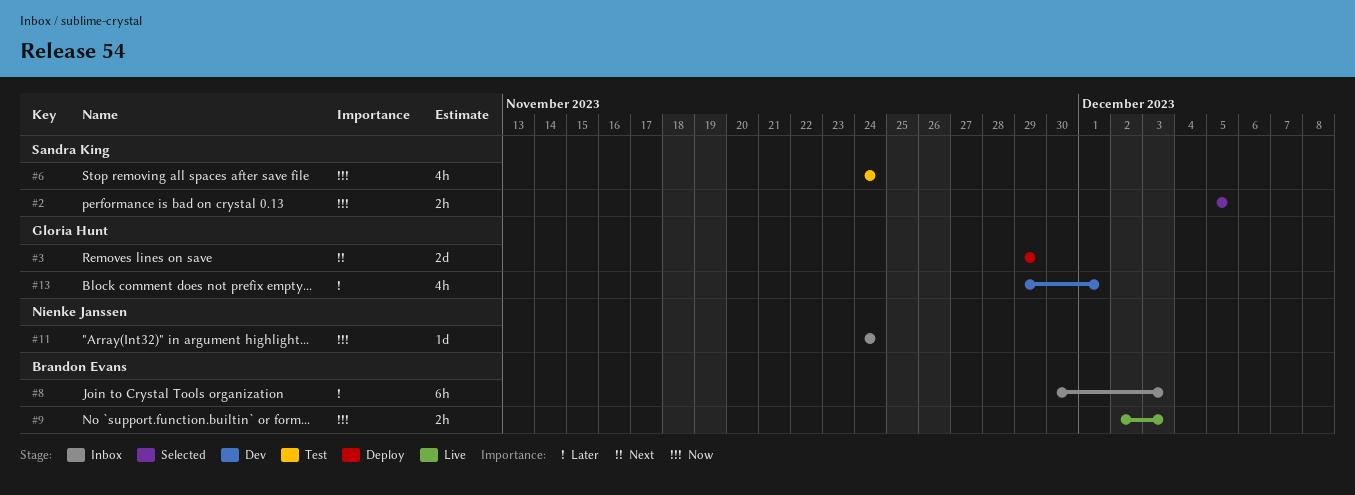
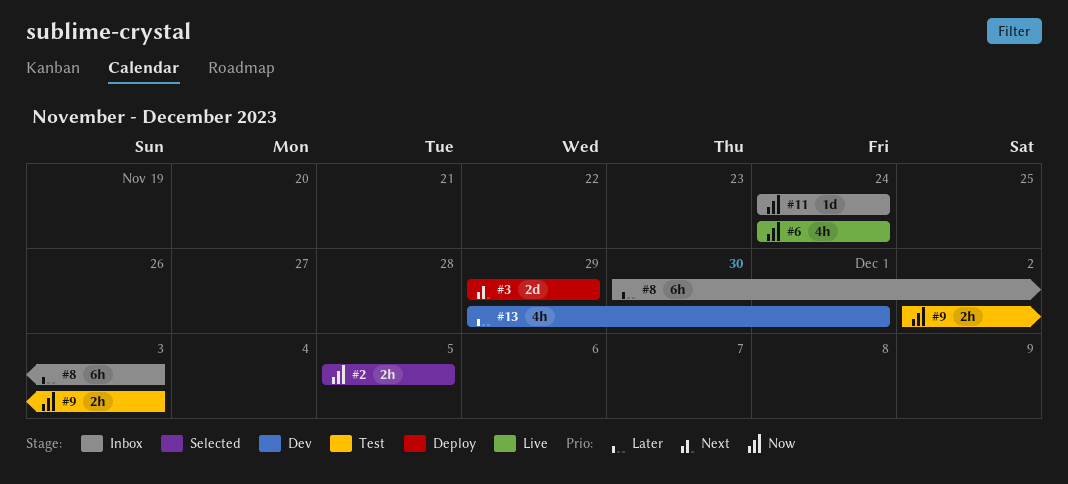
#6, status: Test -> Live
#9, status: Live -> Test

